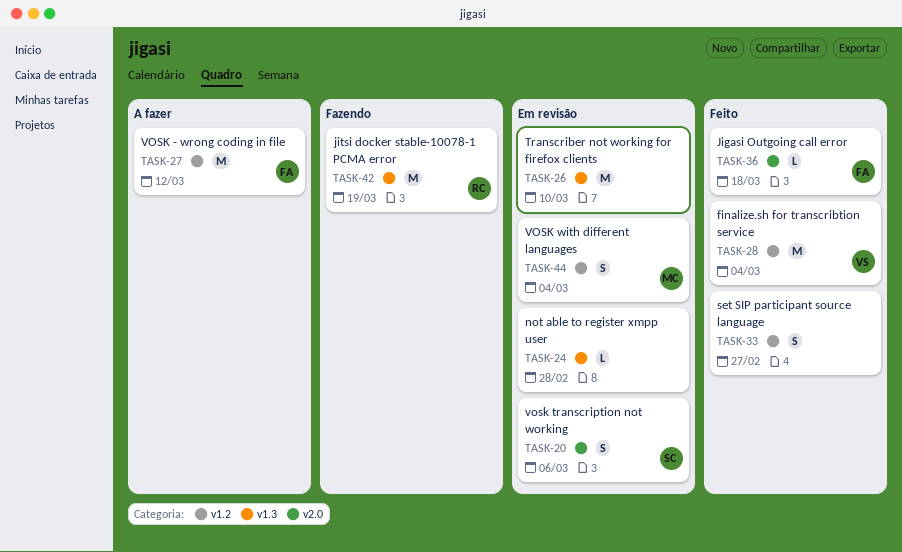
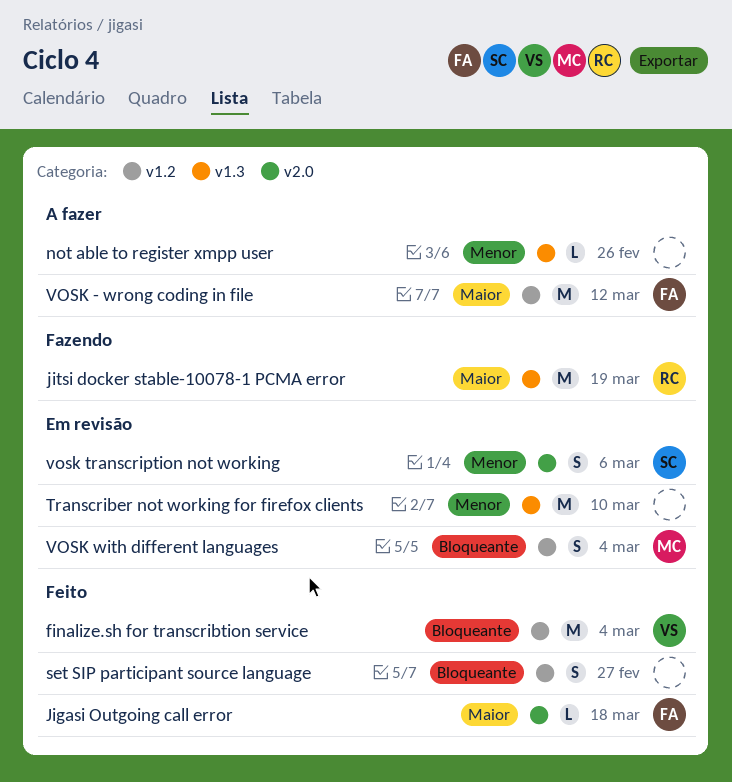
not able to register xmpp user, status: Em revisão -> A fazer
not able to register xmpp user, due: Feb 28 -> Feb 26

